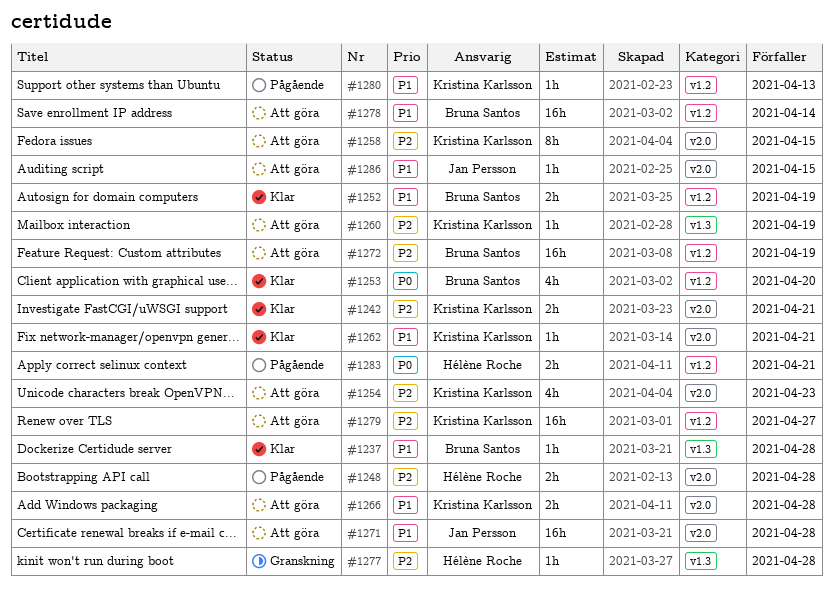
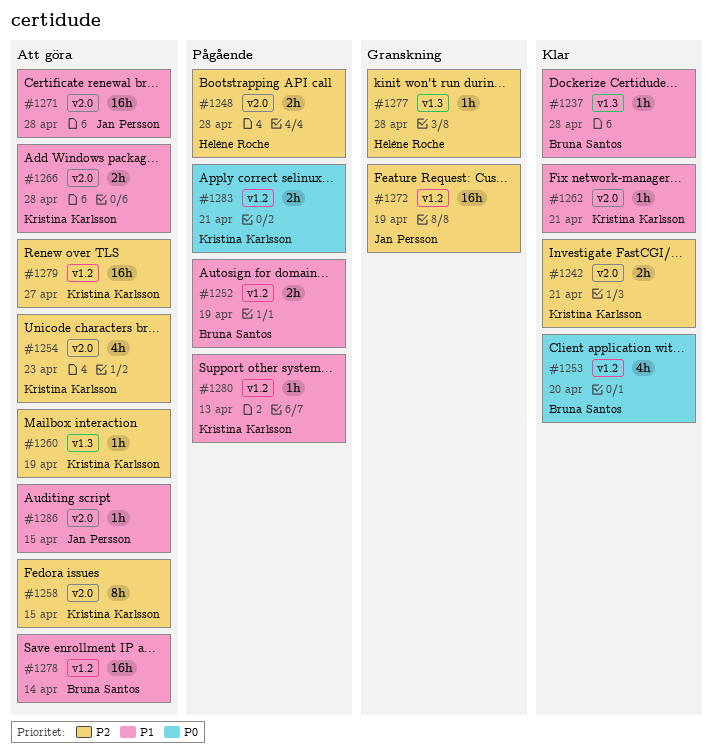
#1252, status: Klar -> Pågående
#1272, status: Att göra -> Granskning
#1272, owner: Bruna Santos -> Jan Persson
#1283, owner: Hélène Roche -> Kristina Karlsson

